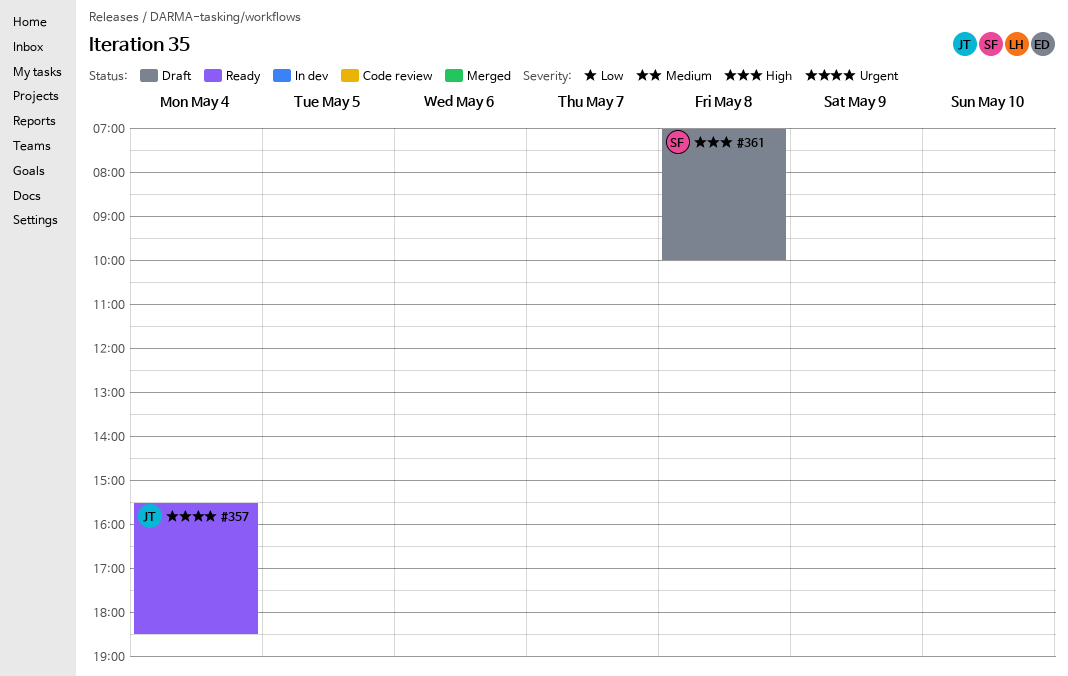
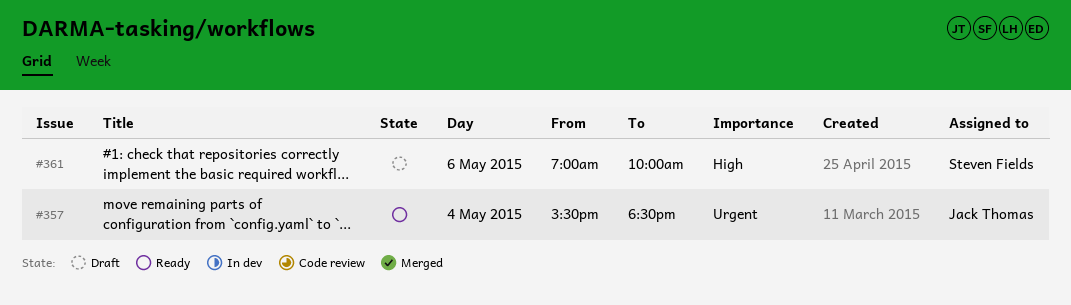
#361, day: May 8 -> May 6

